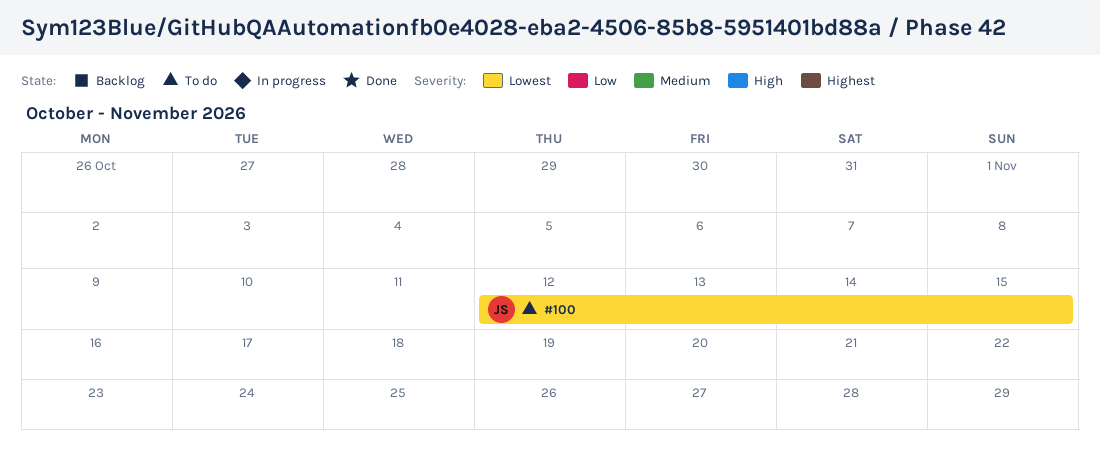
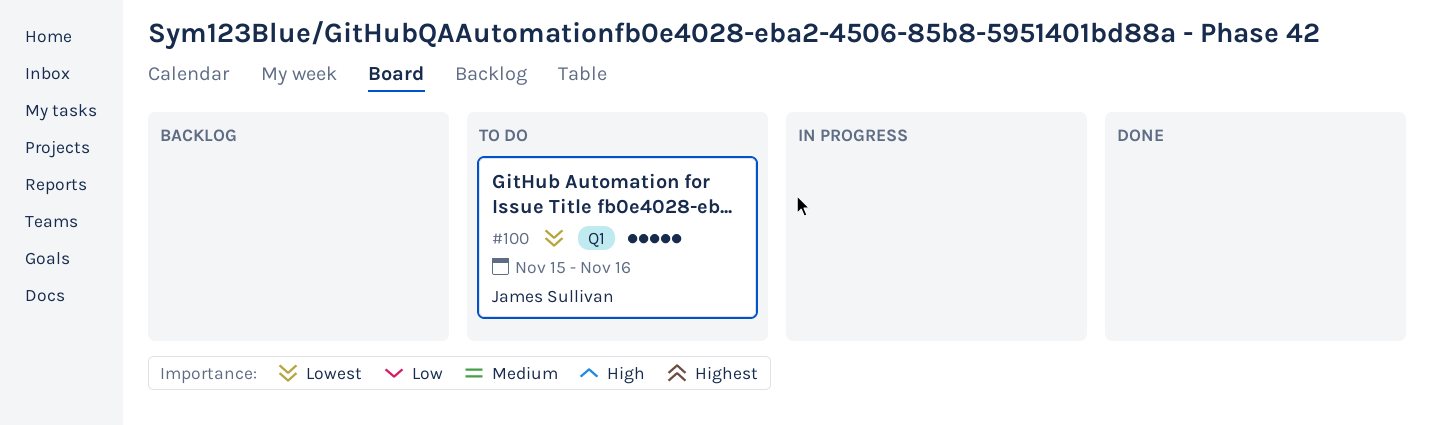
#100, start: Nov 12 -> Nov 15
#100, due: Nov 15 -> Nov 16

